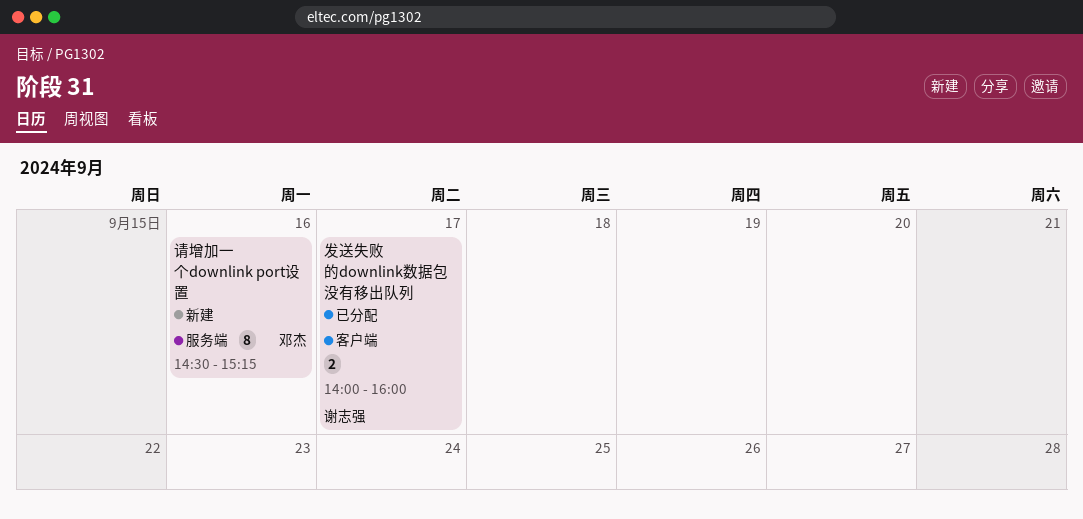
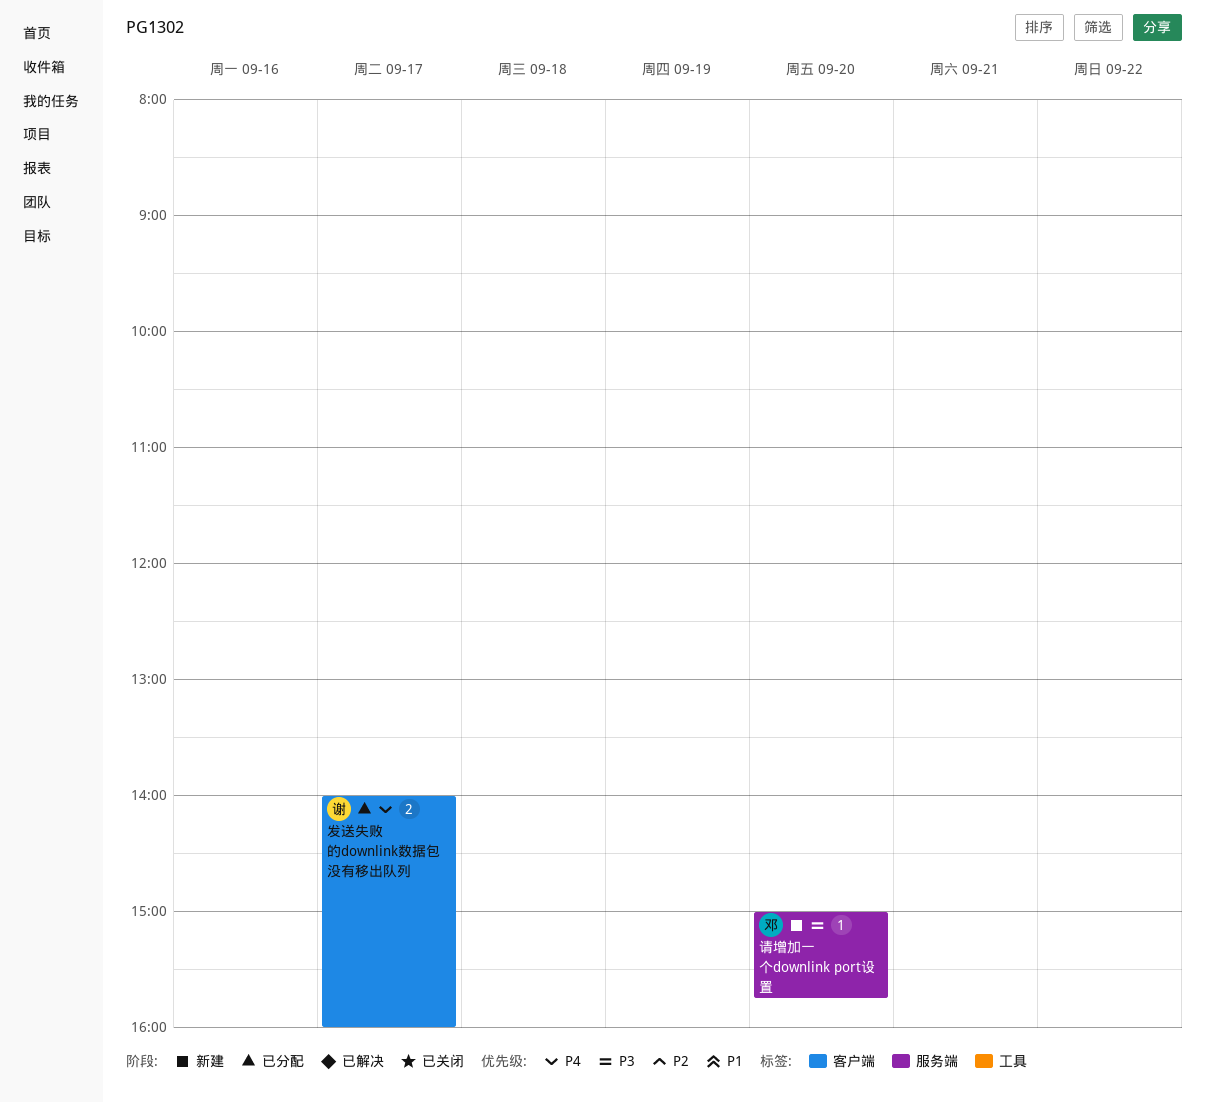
请增加一个downlink port设置, estimate: 8 -> 1
请增加一个downlink port设置, day: Sep 16 -> Sep 20
请增加一个downlink port设置, begins: 14:30 -> 15:00
请增加一个downlink port设置, ends: 15:15 -> 15:45

